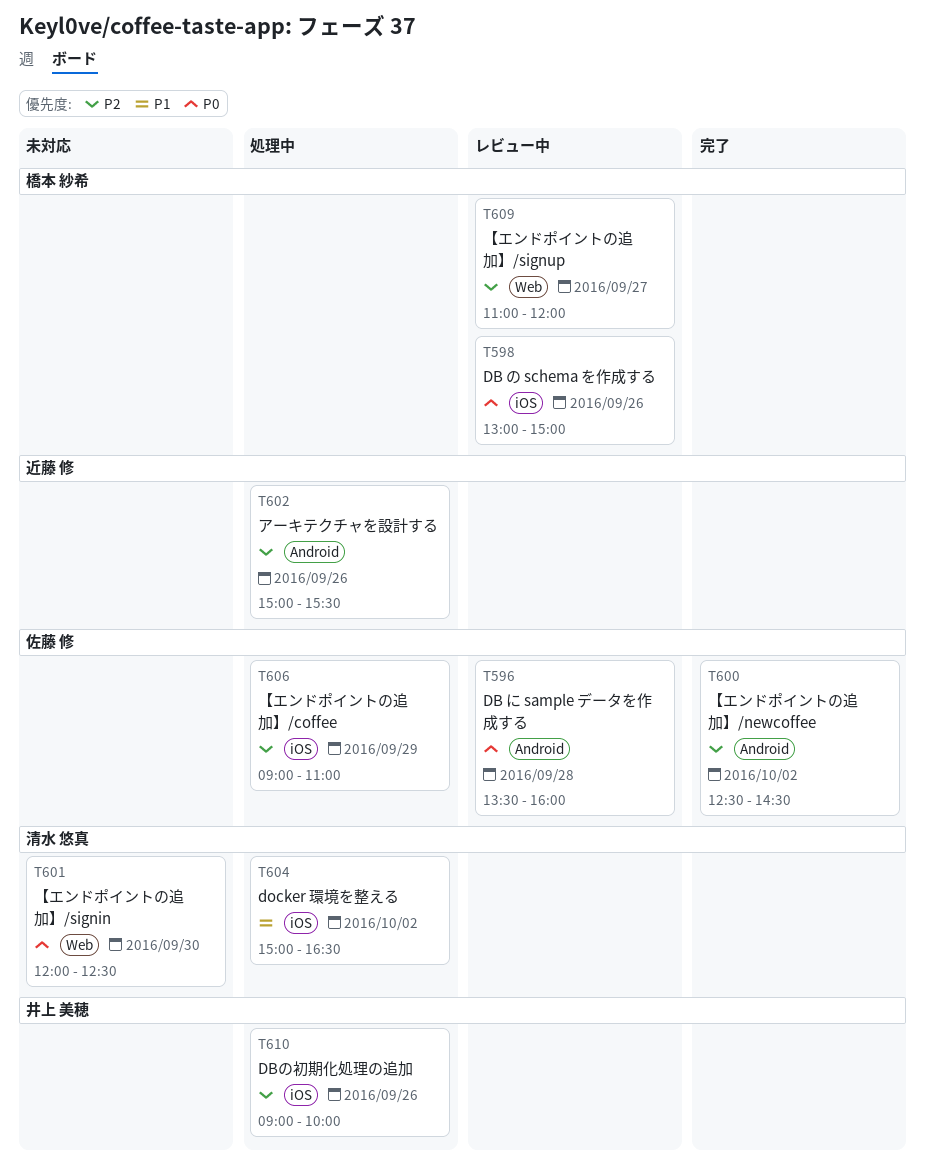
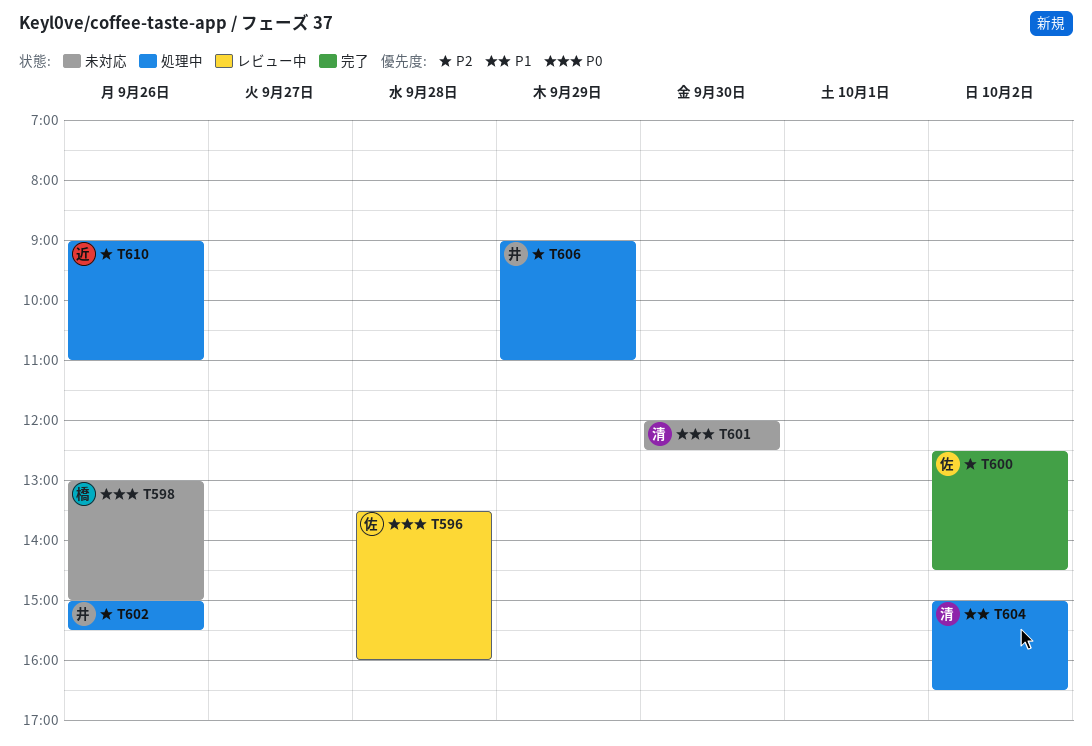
T598, status: レビュー中 -> 未対応
T602, owner: 近藤 修 -> 井上 美穂
T606, owner: 佐藤 修 -> 井上 美穂
T609: present -> none
T610, owner: 井上 美穂 -> 近藤 修
T610, ends: 10:00 -> 11:00

